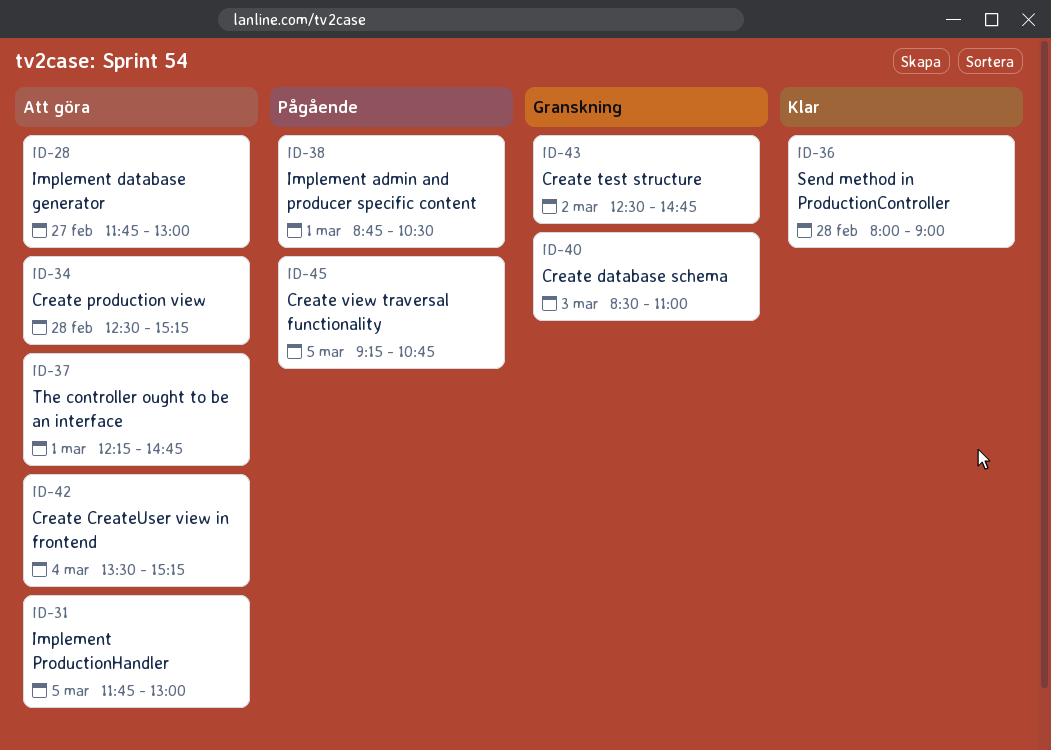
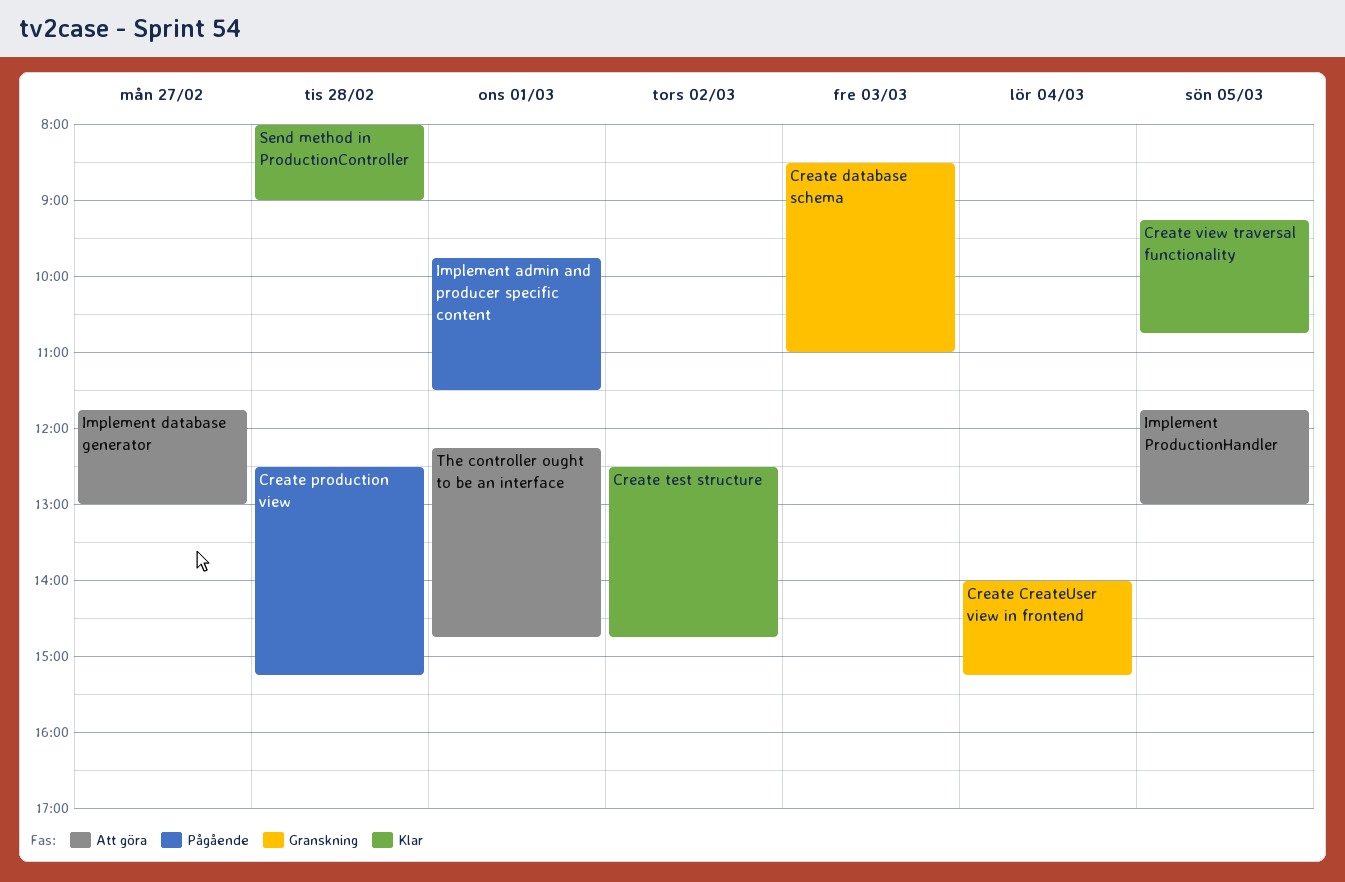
Create CreateUser view in frontend, status: Att göra -> Granskning
Create CreateUser view in frontend, begins: 13:30 -> 14:00
Create production view, status: Att göra -> Pågående
Create test structure, status: Granskning -> Klar
Create view traversal functionality, status: Pågående -> Klar
Implement admin and producer specific content, begins: 08:45 -> 09:45
Implement admin and producer specific content, ends: 10:30 -> 11:30

